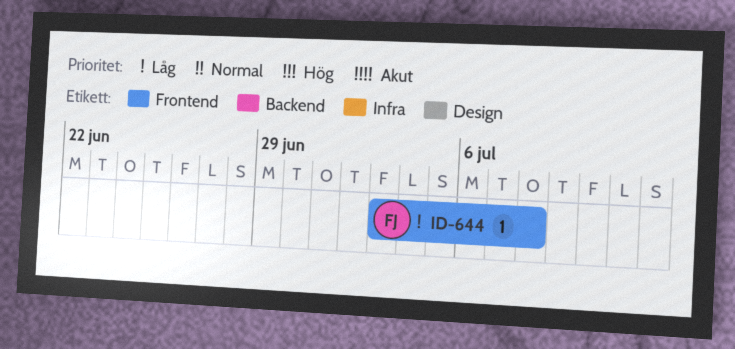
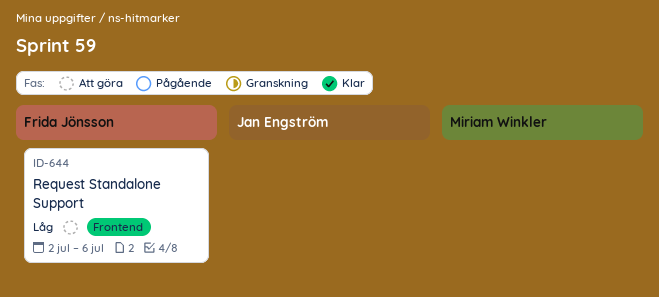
ID-644, start: Jul 3 -> Jul 2
ID-644, due: Jul 8 -> Jul 6

